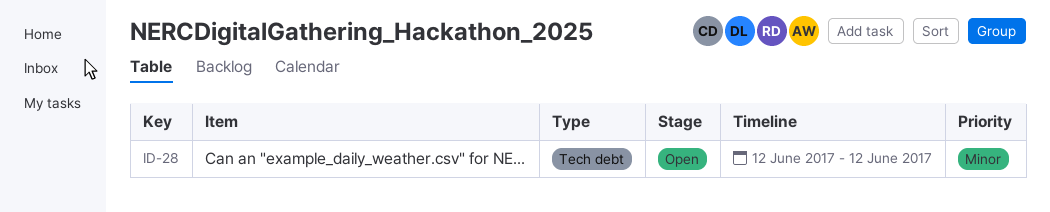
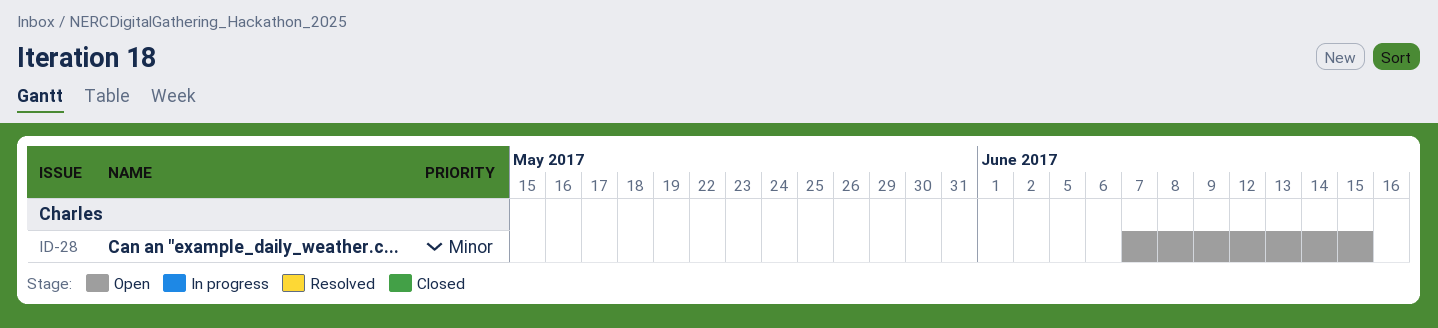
ID-28, start: Jun 12 -> Jun 7
ID-28, due: Jun 12 -> Jun 15

